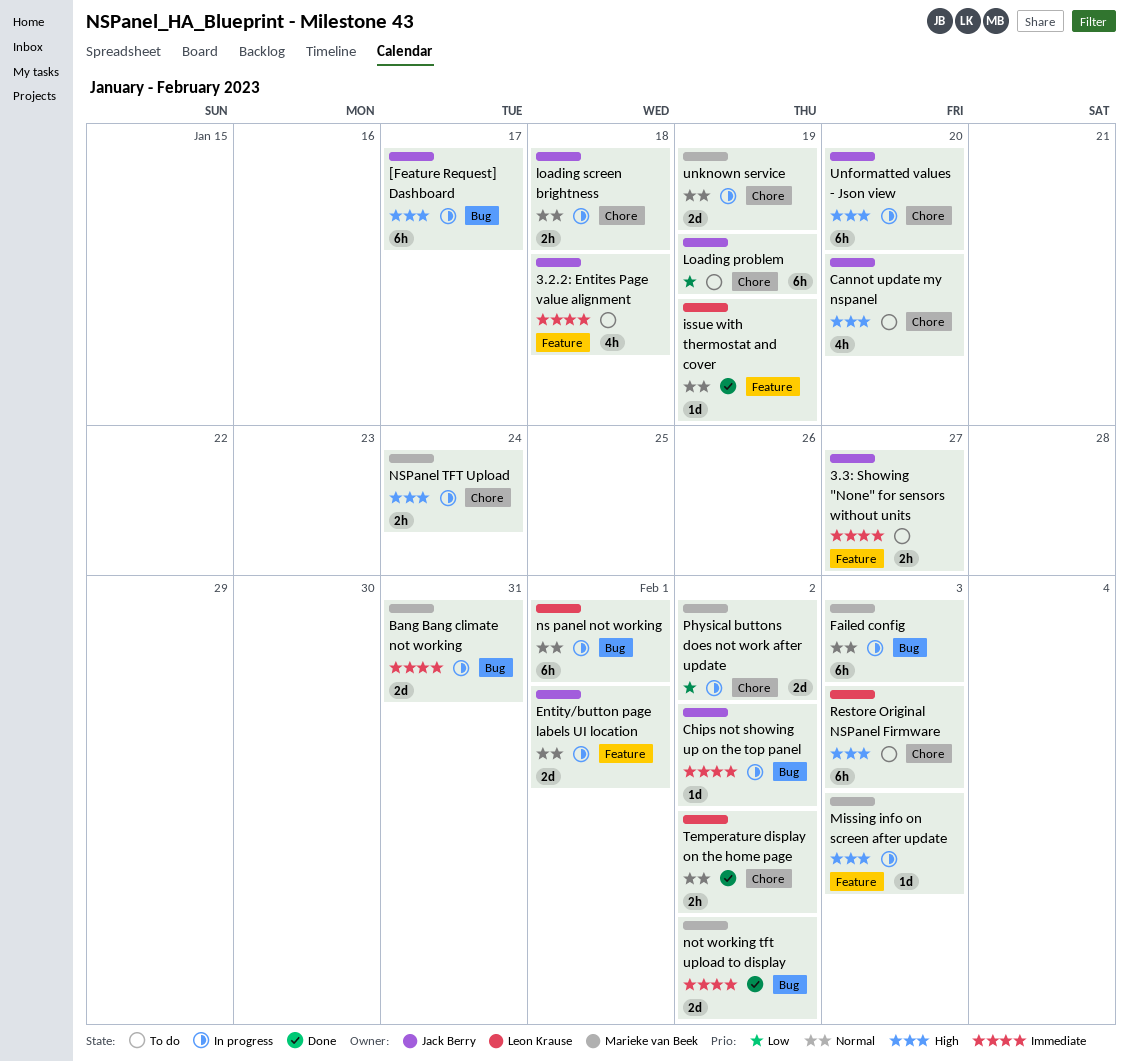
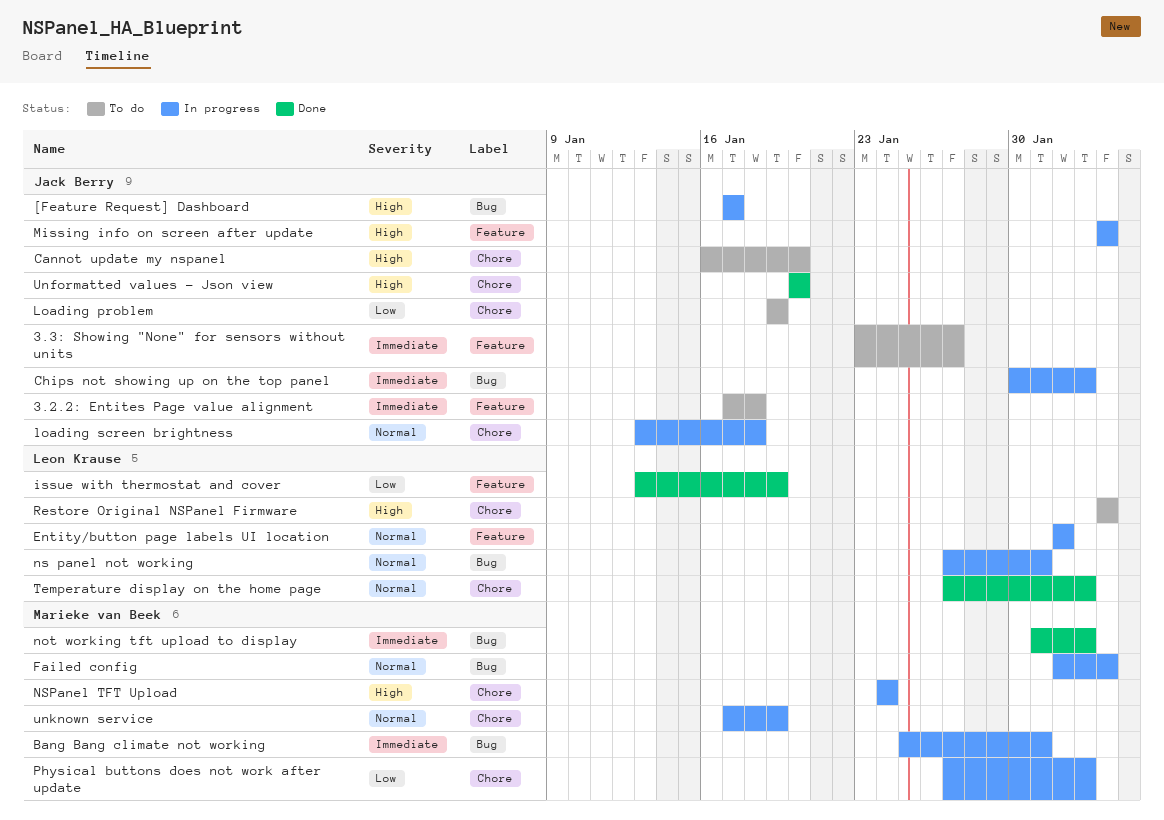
Entity/button page labels UI location, owner: Jack Berry -> Leon Krause
issue with thermostat and cover, priority: Normal -> Low
Missing info on screen after update, owner: Marieke van Beek -> Jack Berry
ns panel not working, due: Feb 1 -> Jan 31
Unformatted values - Json view, status: In progress -> Done

